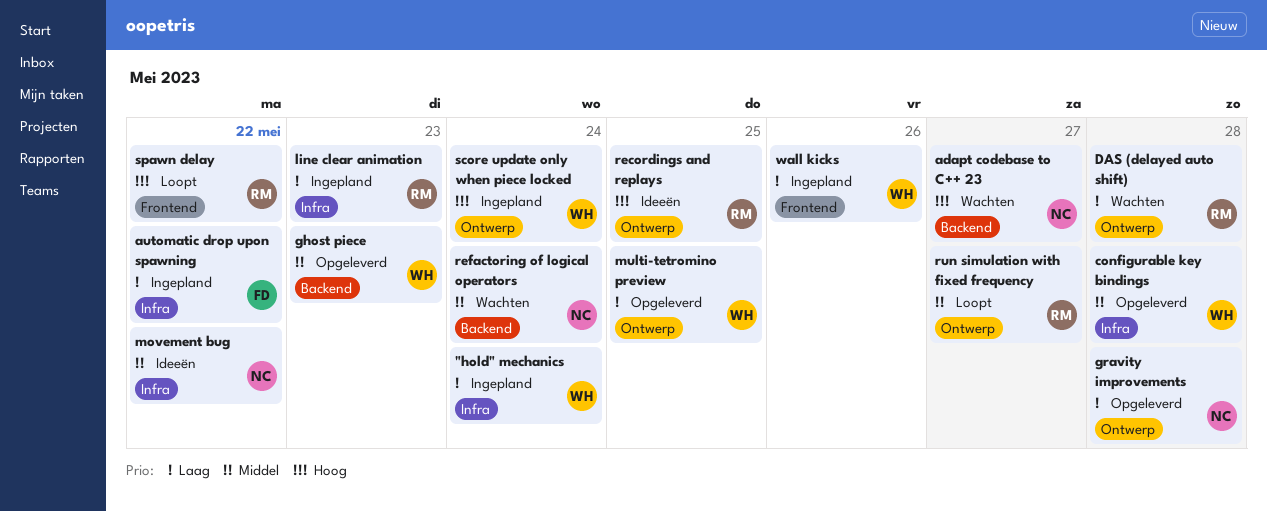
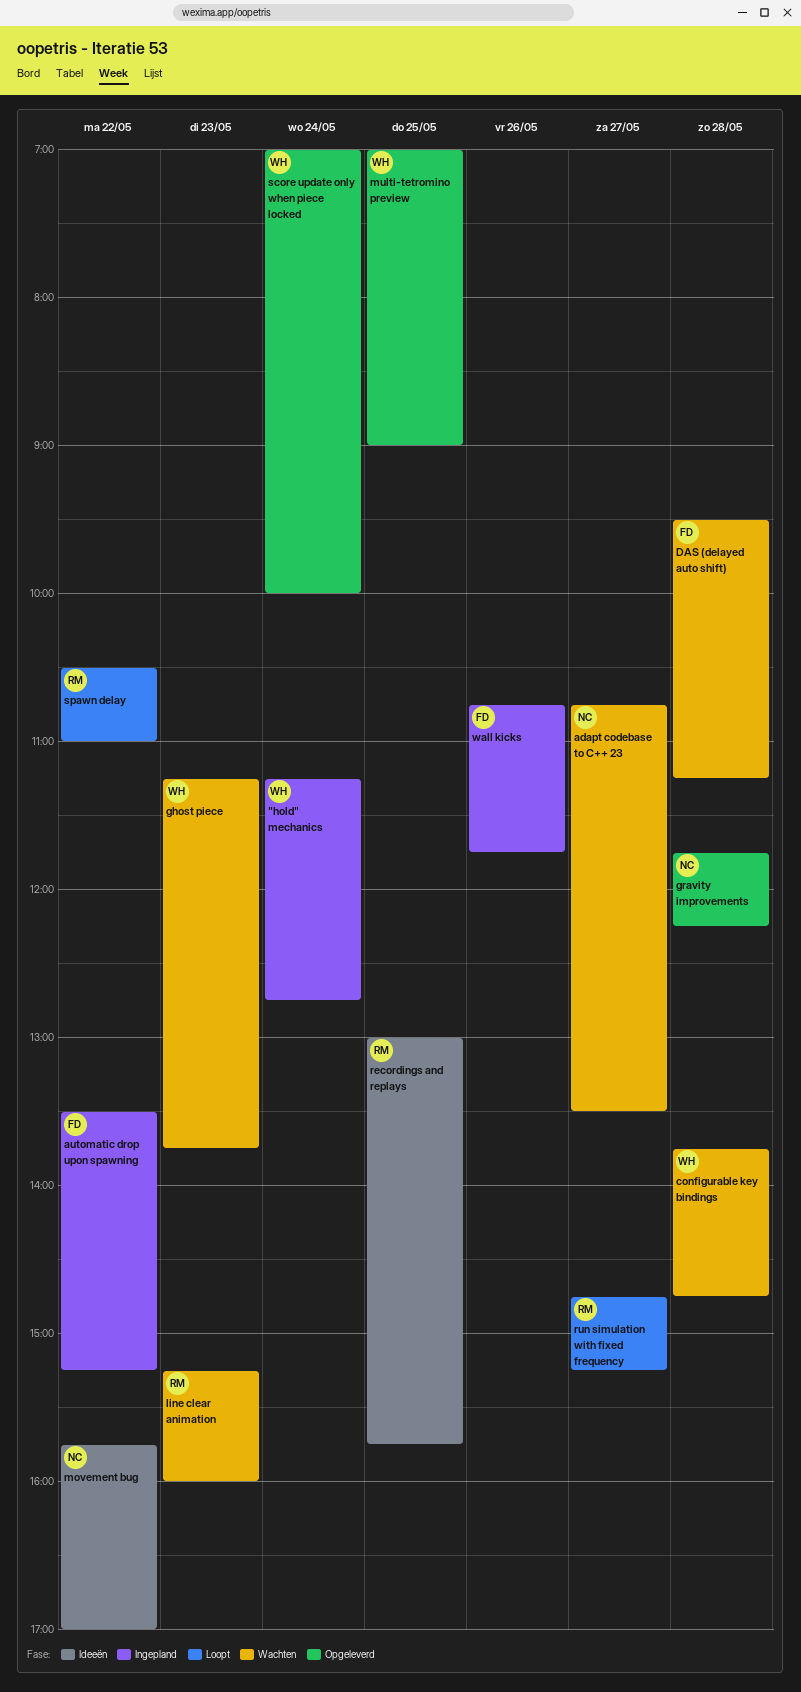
configurable key bindings, status: Opgeleverd -> Wachten
DAS (delayed auto shift), owner: RM -> FD
ghost piece, status: Opgeleverd -> Wachten
line clear animation, status: Ingepland -> Wachten
refactoring of logical operators: present -> none
score update only when piece locked, status: Ingepland -> Opgeleverd
wall kicks, owner: WH -> FD

